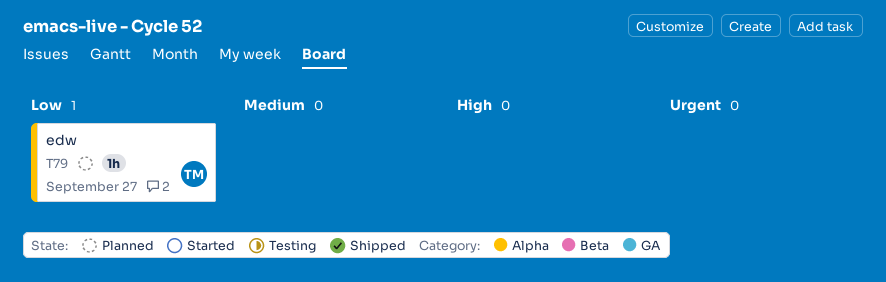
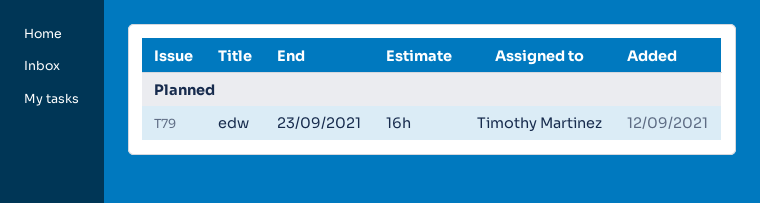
T79, estimate: 1h -> 16h
T79, due: Sep 27 -> Sep 23

